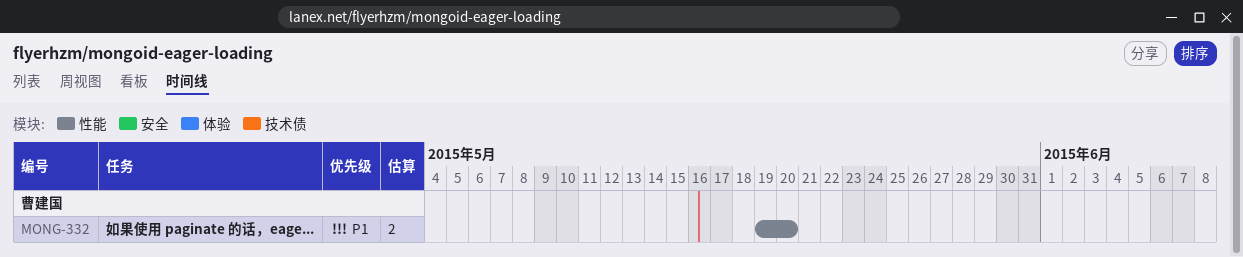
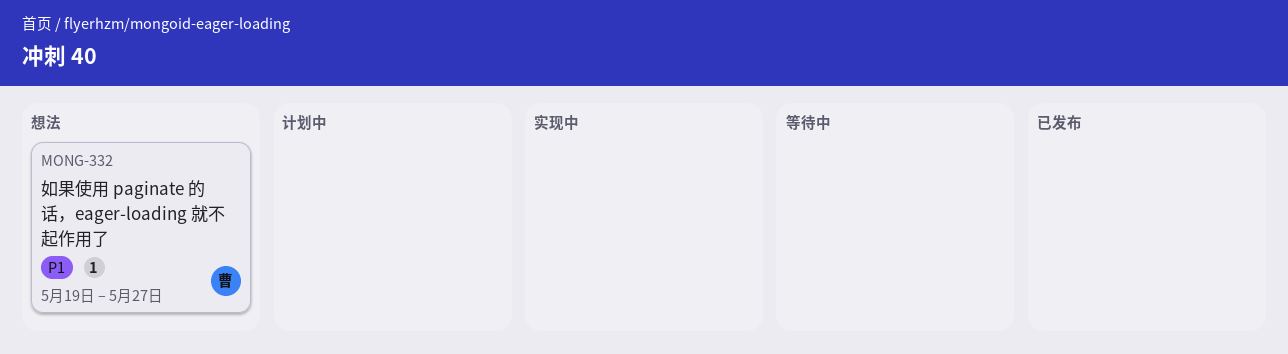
MONG-332, estimate: 2 -> 1
MONG-332, due: May 20 -> May 27

